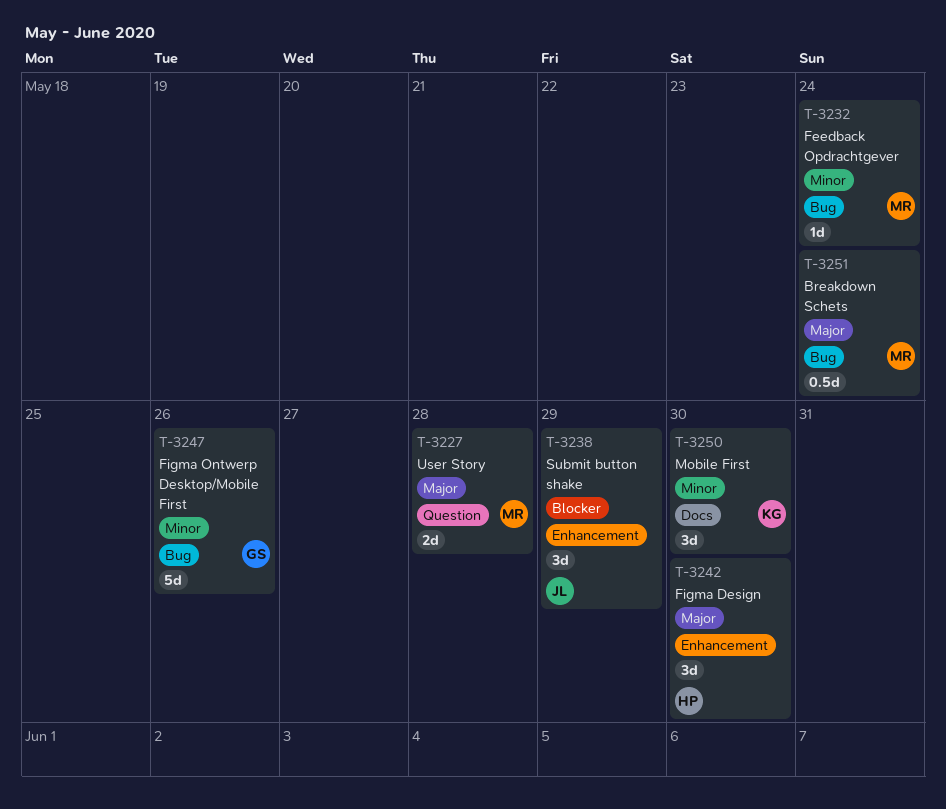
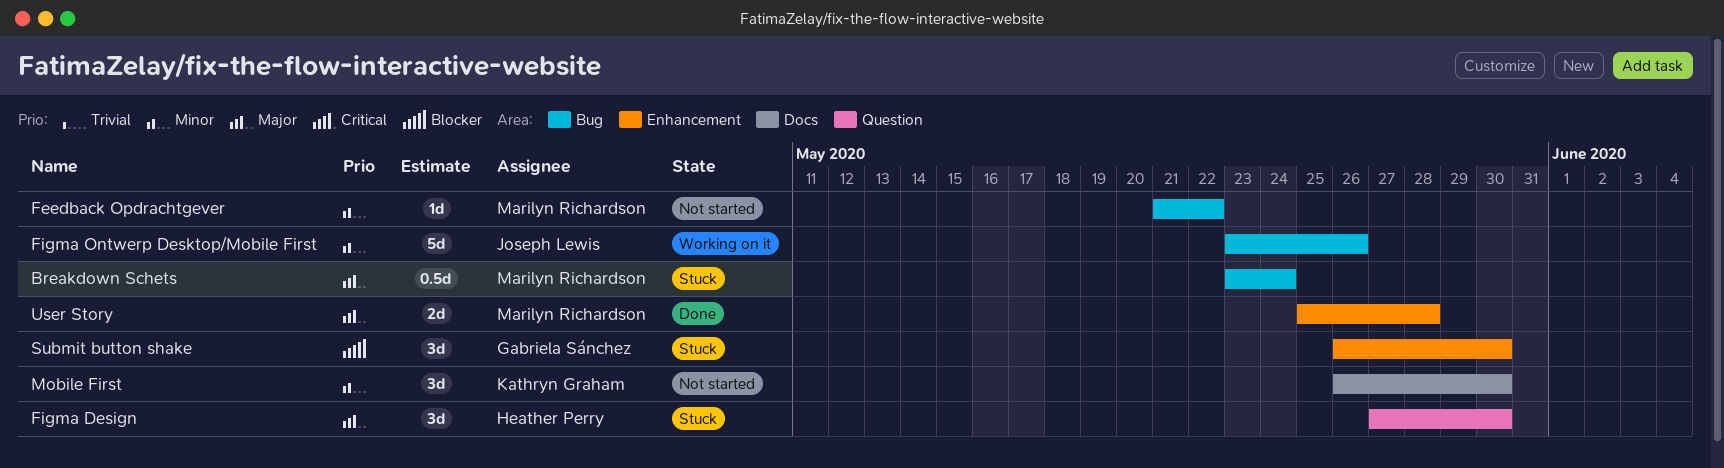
Feedback Opdrachtgever, due: May 24 -> May 22
Figma Design, label: Enhancement -> Question
Figma Ontwerp Desktop/Mobile First, owner: Gabriela Sánchez -> Joseph Lewis
Submit button shake, owner: Joseph Lewis -> Gabriela Sánchez
Submit button shake, due: May 29 -> May 30
User Story, label: Question -> Enhancement

